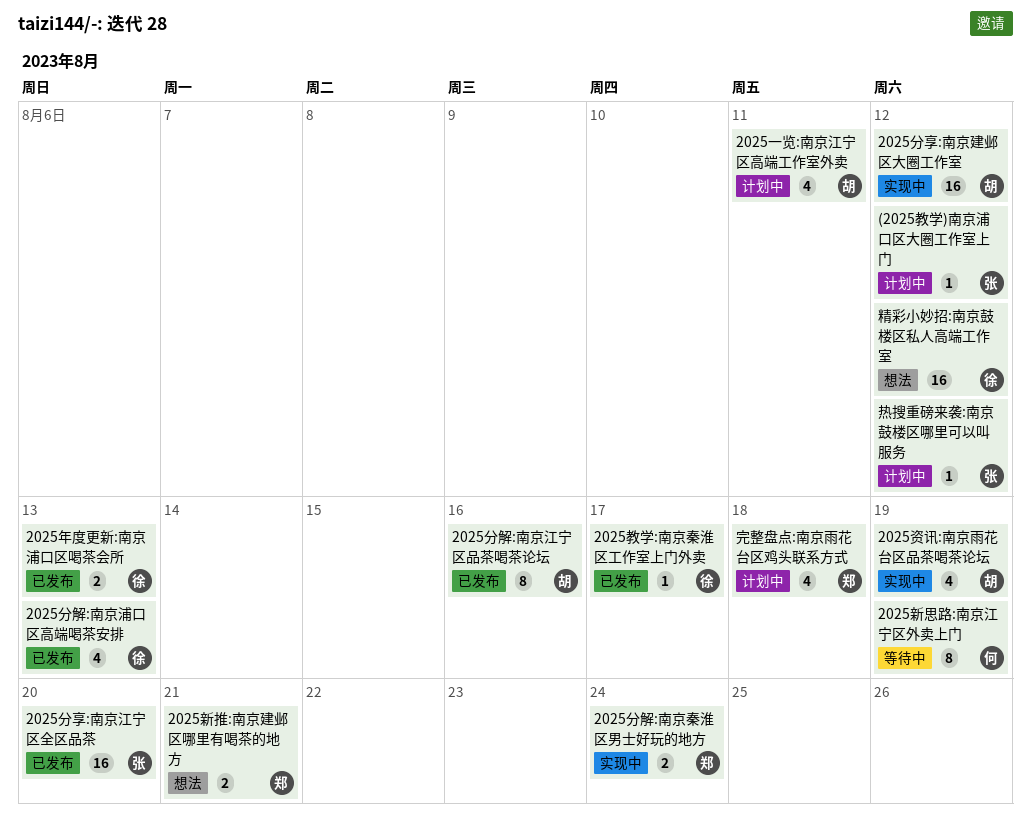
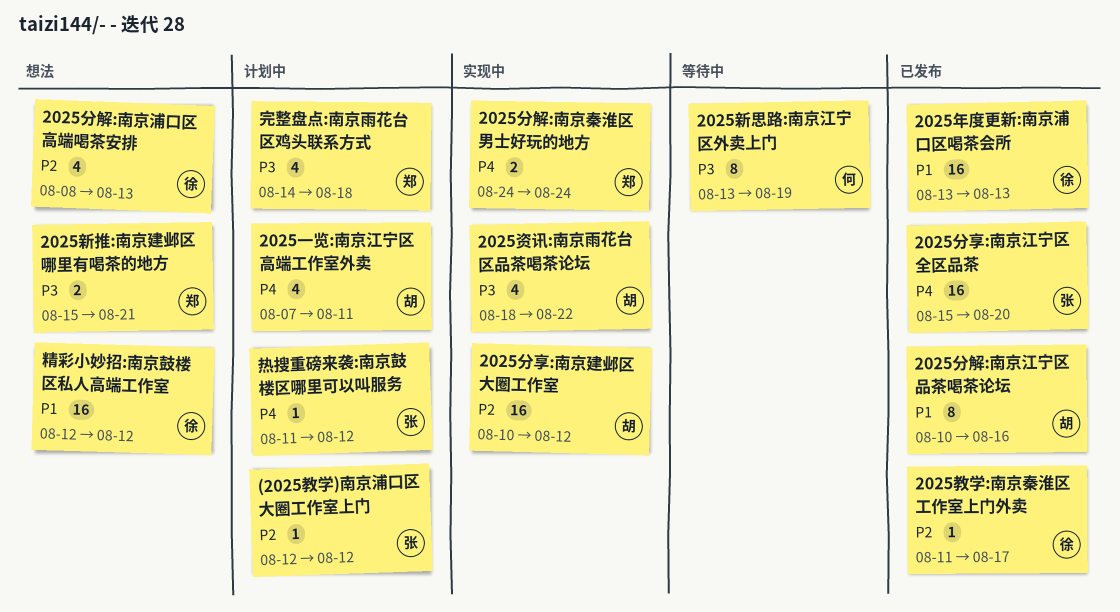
2025分解:南京浦口区高端喝茶安排, status: 已发布 -> 想法
2025年度更新:南京浦口区喝茶会所, estimate: 2 -> 16
2025资讯:南京雨花台区品茶喝茶论坛, due: Aug 19 -> Aug 22

